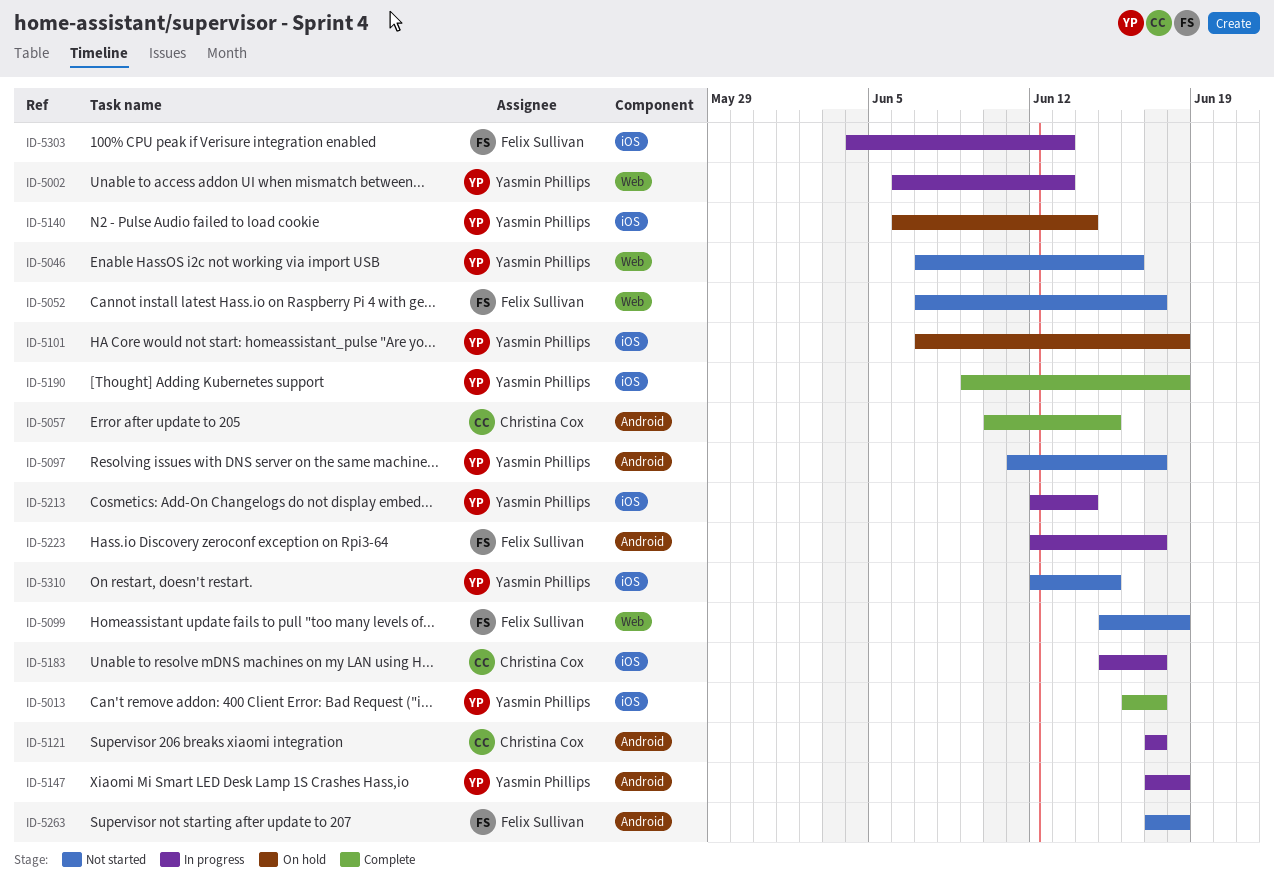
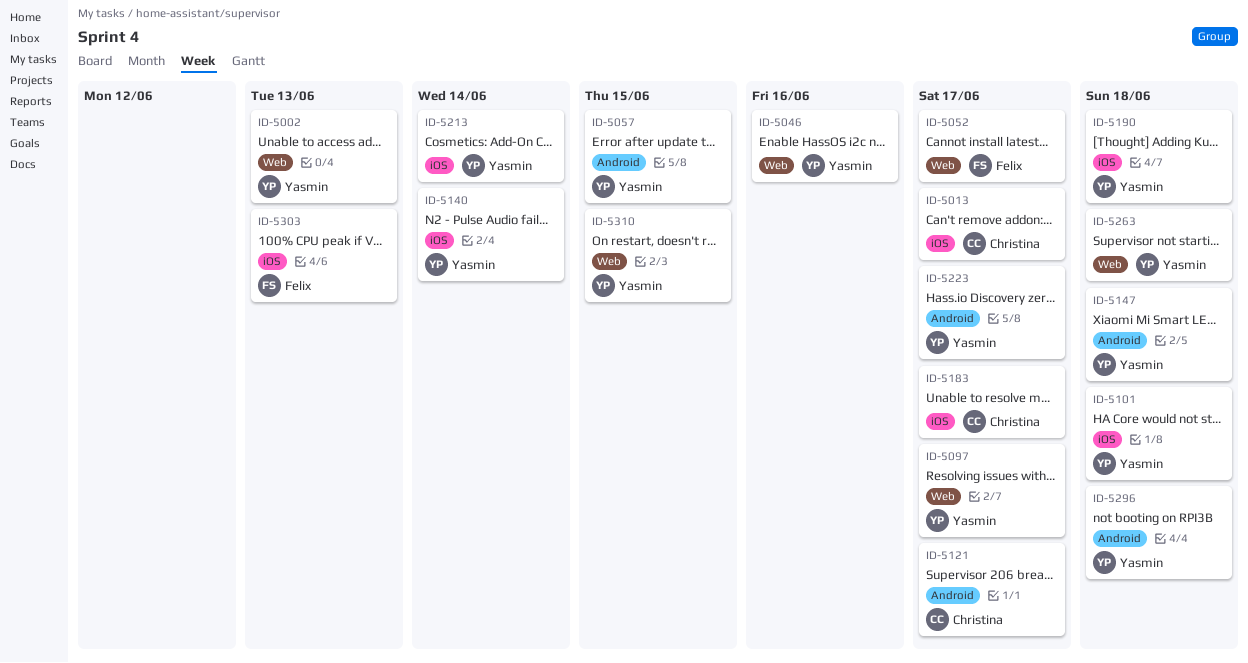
ID-5013, owner: Yasmin Phillips -> Christina Cox
ID-5057, owner: Christina Cox -> Yasmin Phillips
ID-5097, label: Android -> Web
ID-5099: present -> none
ID-5223, owner: Felix Sullivan -> Yasmin Phillips
ID-5263, owner: Felix Sullivan -> Yasmin Phillips
ID-5263, label: Android -> Web
ID-5296: none -> present
ID-5310, label: iOS -> Web

